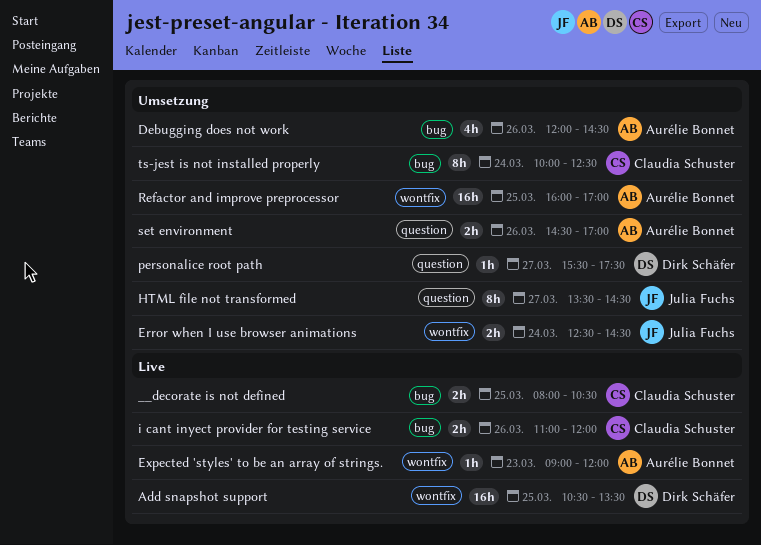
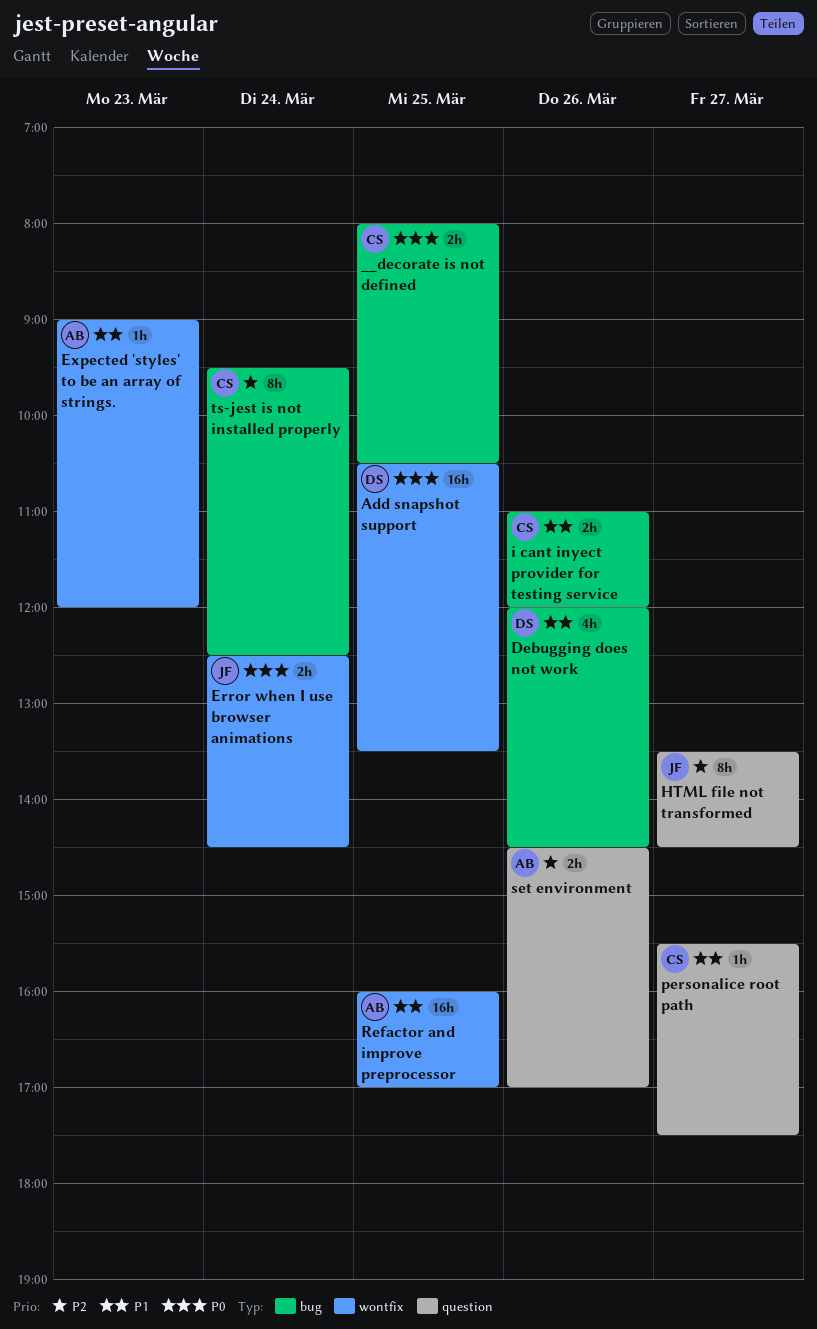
Debugging does not work, owner: Aurélie Bonnet -> Dirk Schäfer
personalice root path, owner: Dirk Schäfer -> Claudia Schuster
ts-jest is not installed properly, begins: 10:00 -> 09:30

